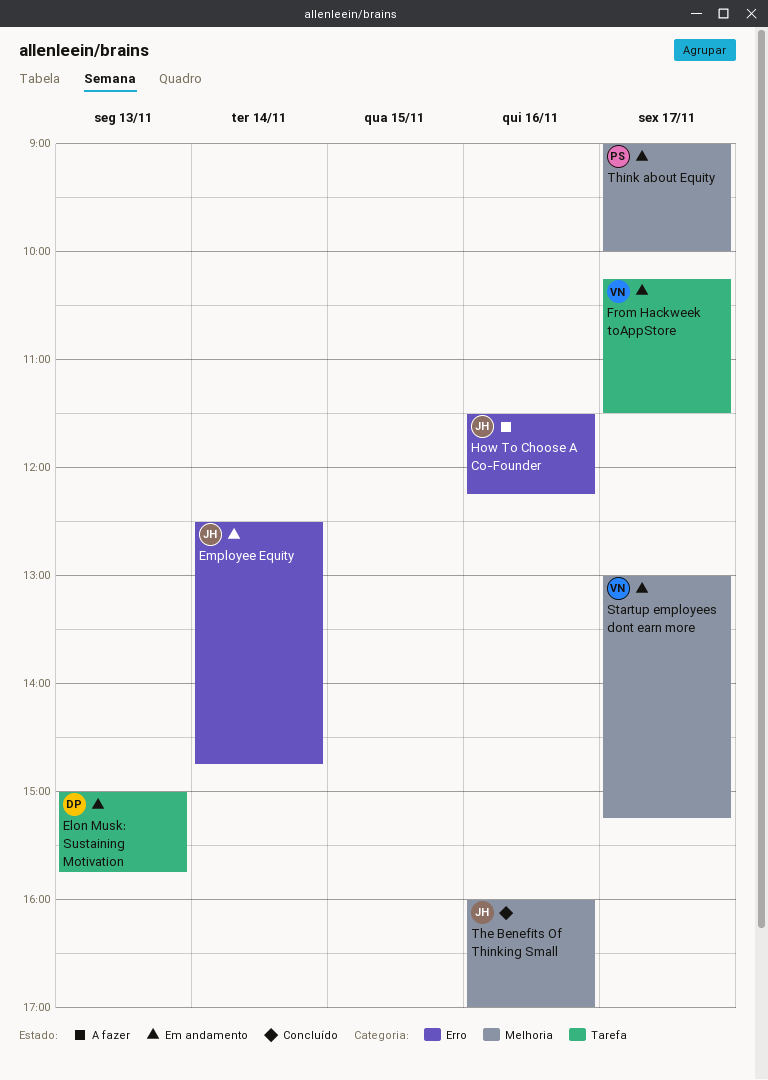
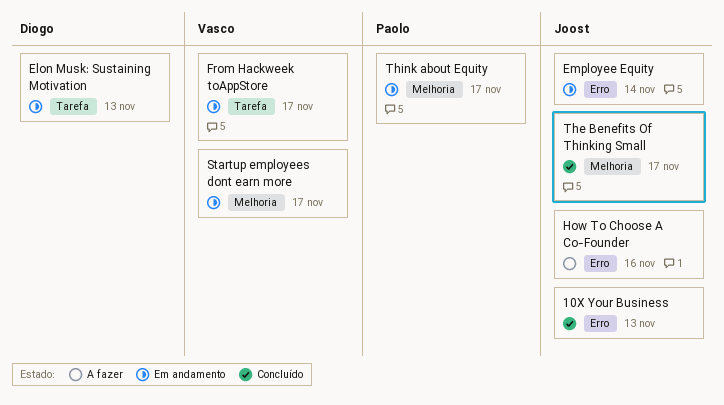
10X Your Business: none -> present
The Benefits Of Thinking Small, day: Nov 16 -> Nov 17

